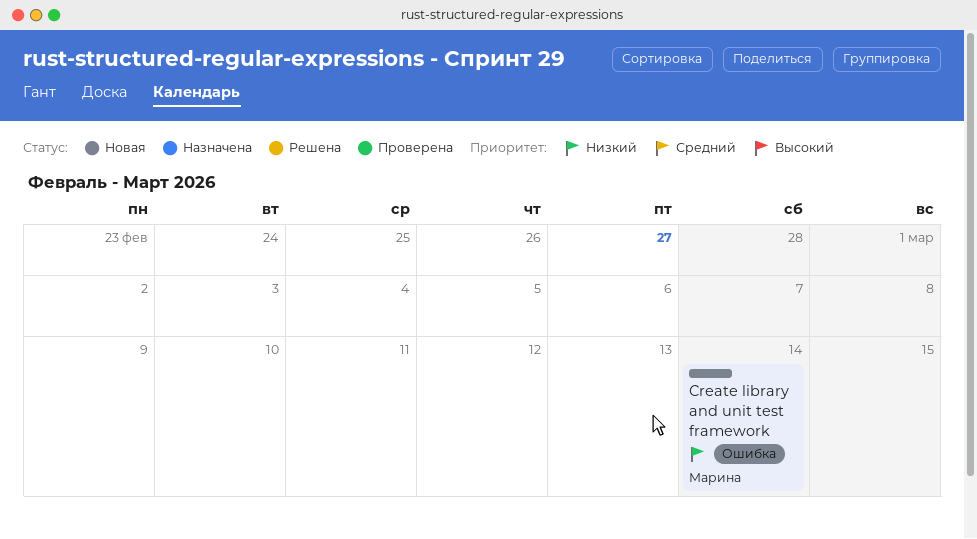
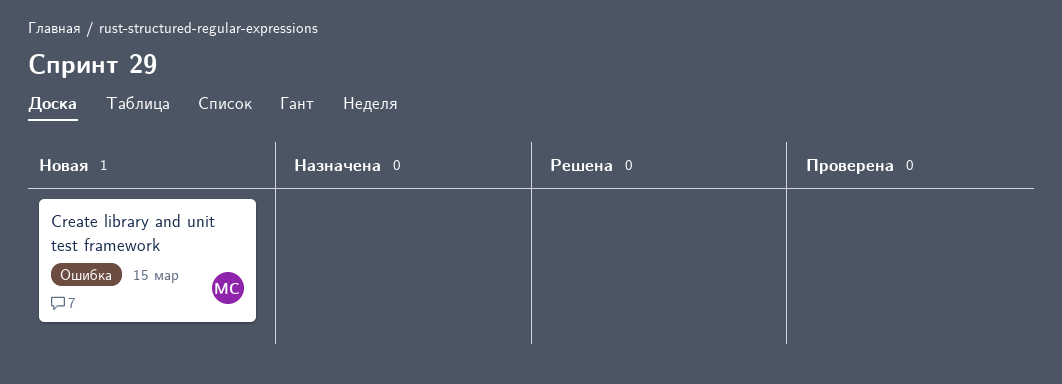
Create library and unit test framework, due: Mar 14 -> Mar 15

